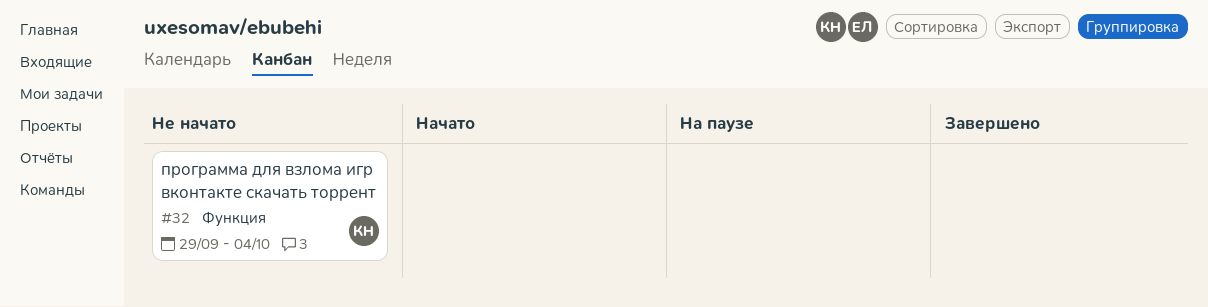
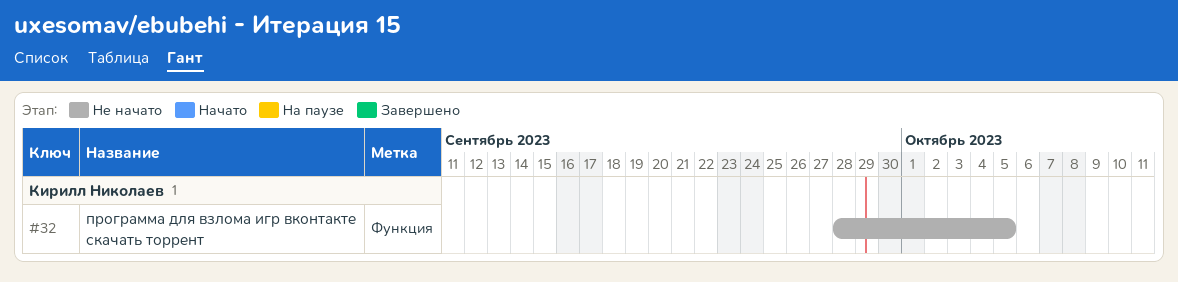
#32, start: Sep 29 -> Sep 28
#32, due: Oct 4 -> Oct 5

